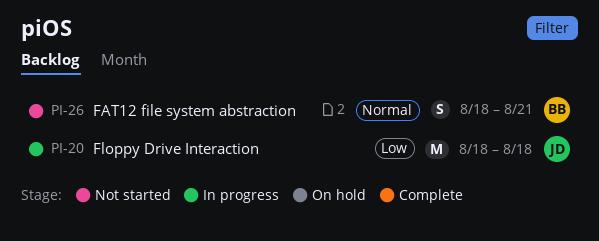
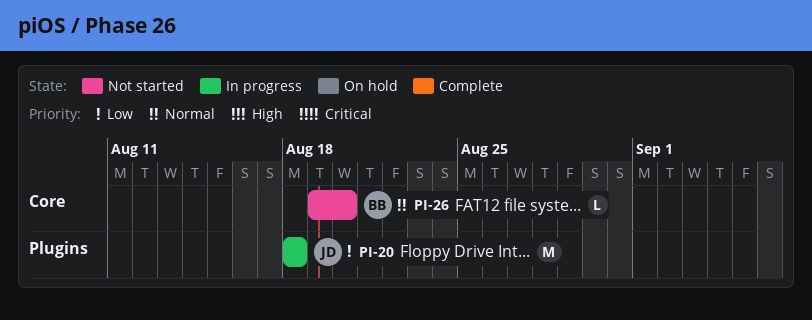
PI-26, estimate: S -> L
PI-26, start: Aug 18 -> Aug 19
PI-26, due: Aug 21 -> Aug 20

